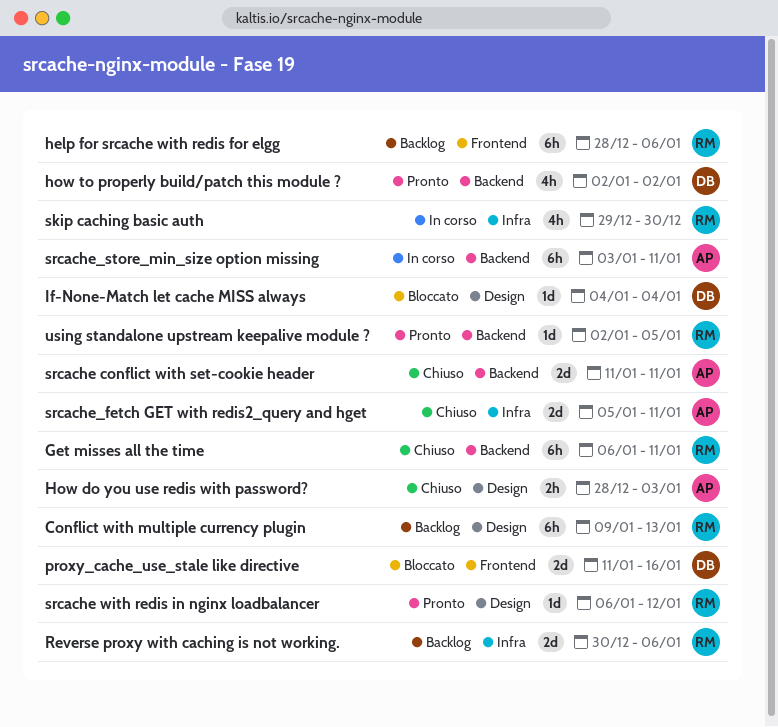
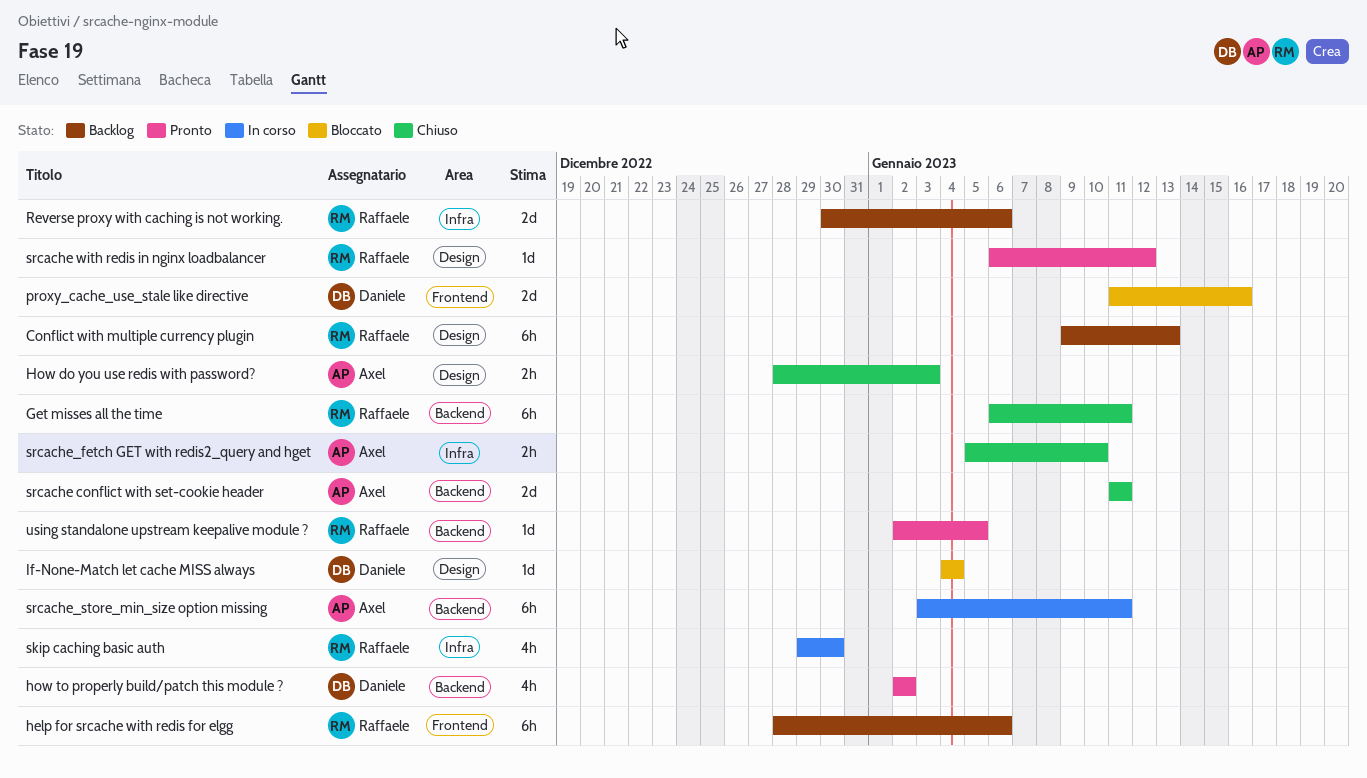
srcache_fetch GET with redis2_query and hget, estimate: 2d -> 2h
srcache_fetch GET with redis2_query and hget, due: Jan 11 -> Jan 10

